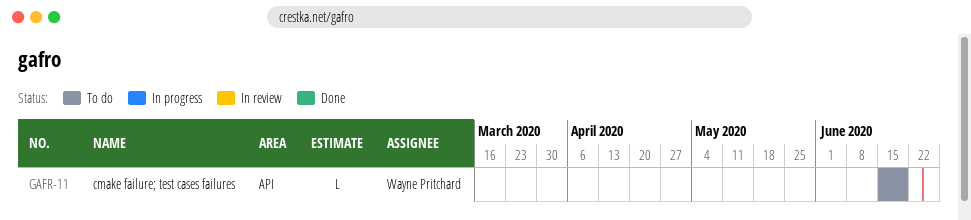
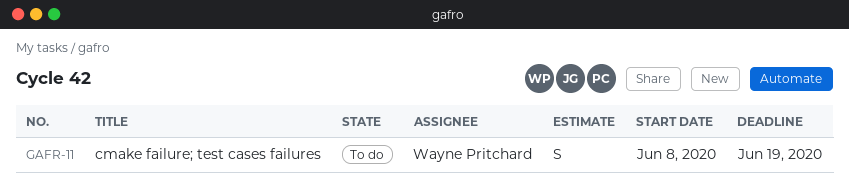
GAFR-11, estimate: L -> S
GAFR-11, start: Jun 15 -> Jun 8

